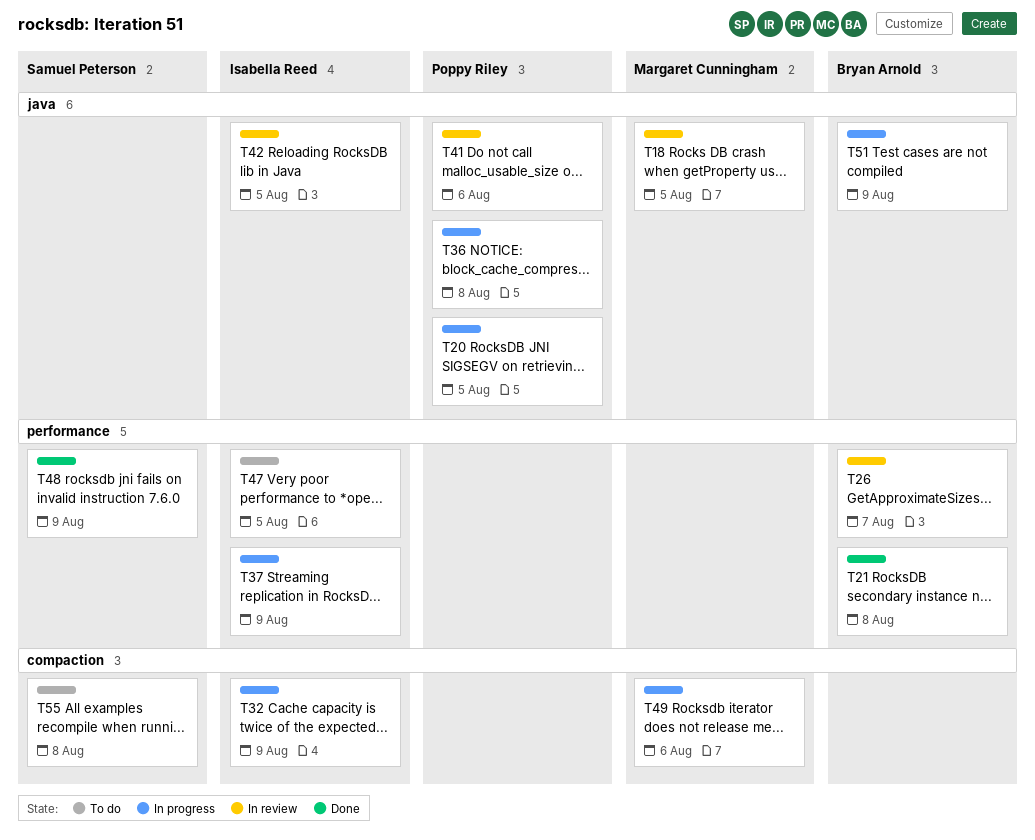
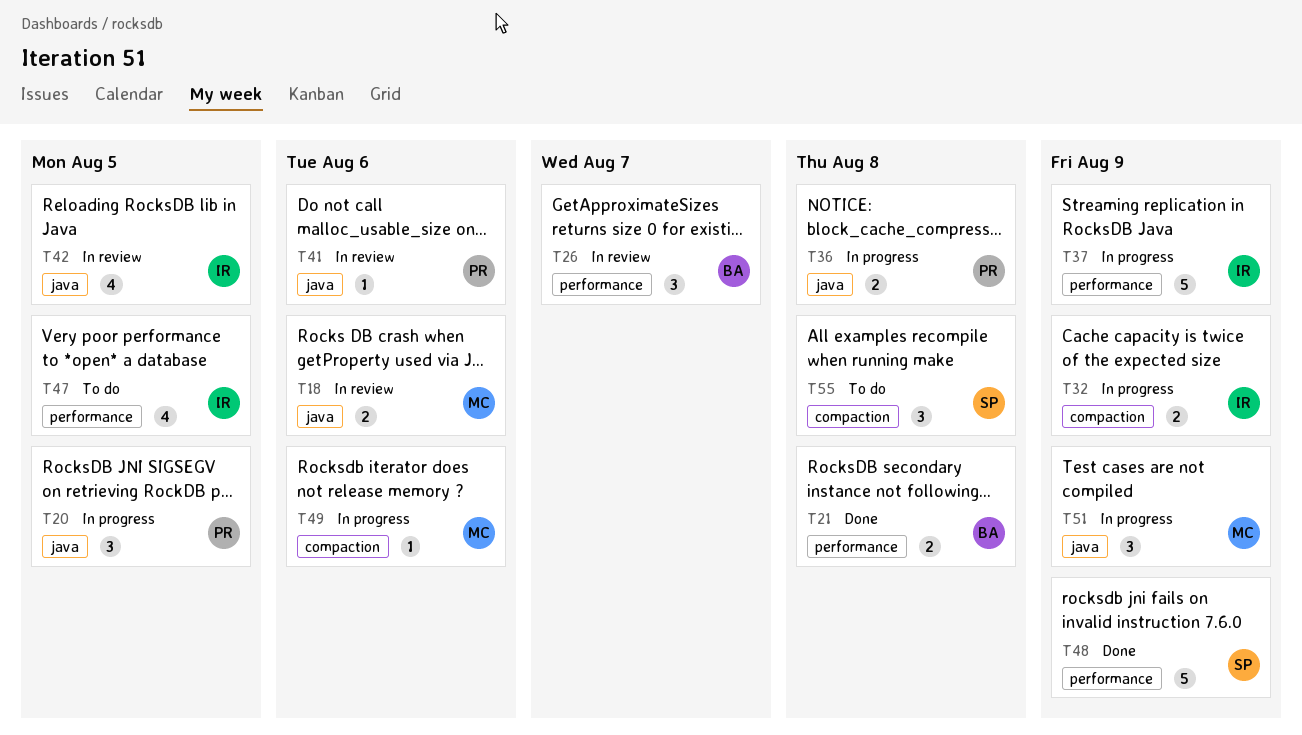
T18, due: Aug 5 -> Aug 6
T51, owner: Bryan Arnold -> Margaret Cunningham

